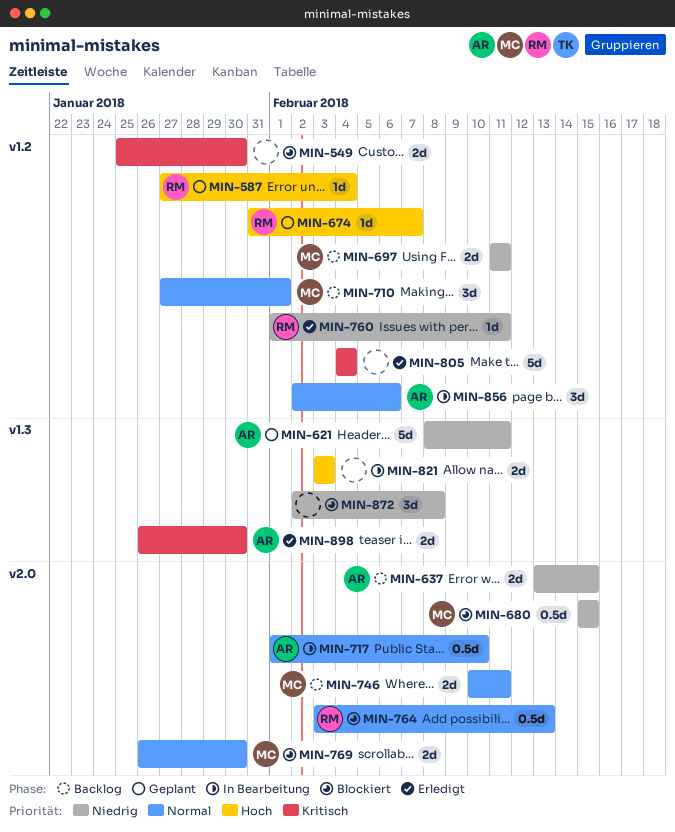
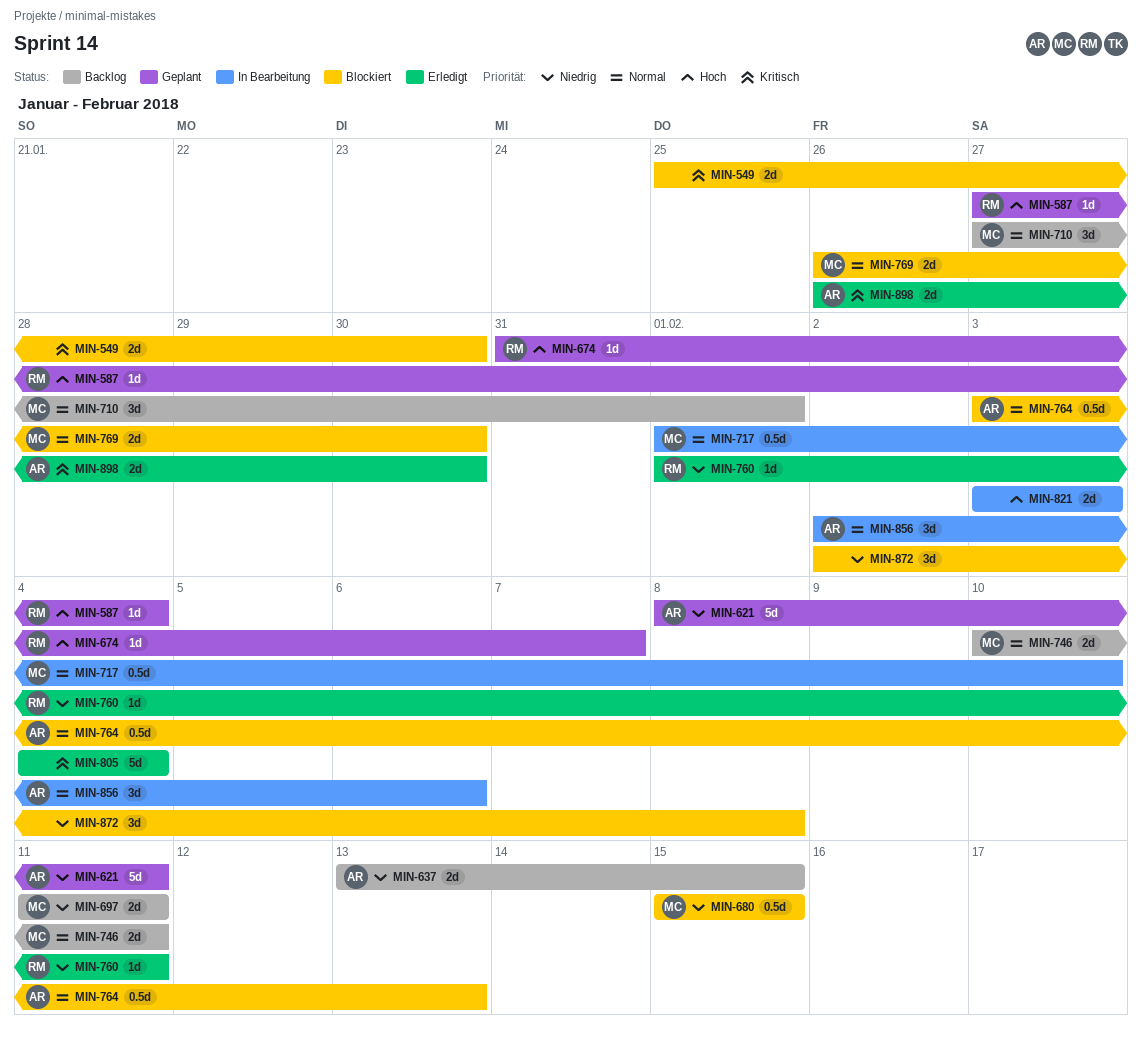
MIN-717, owner: AR -> MC
MIN-764, owner: RM -> AR

